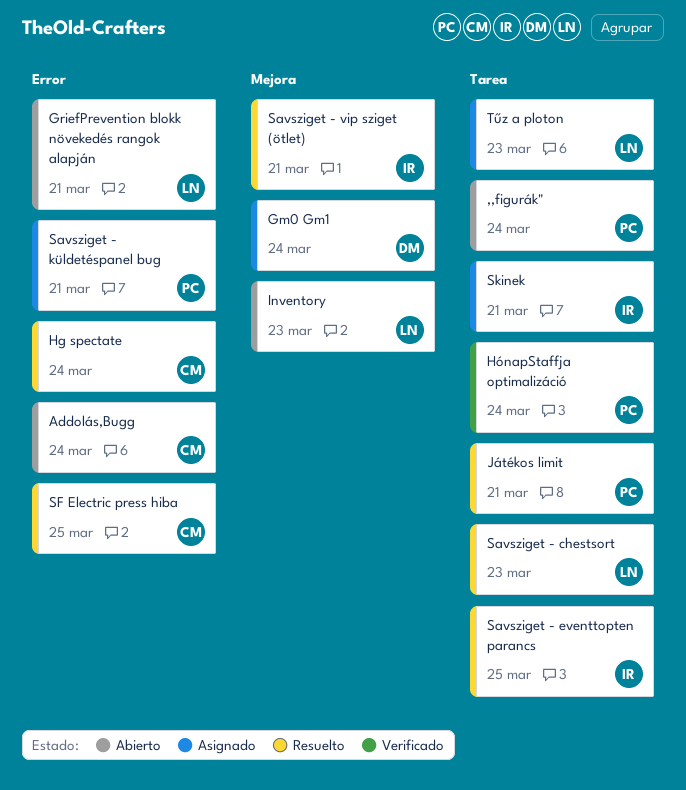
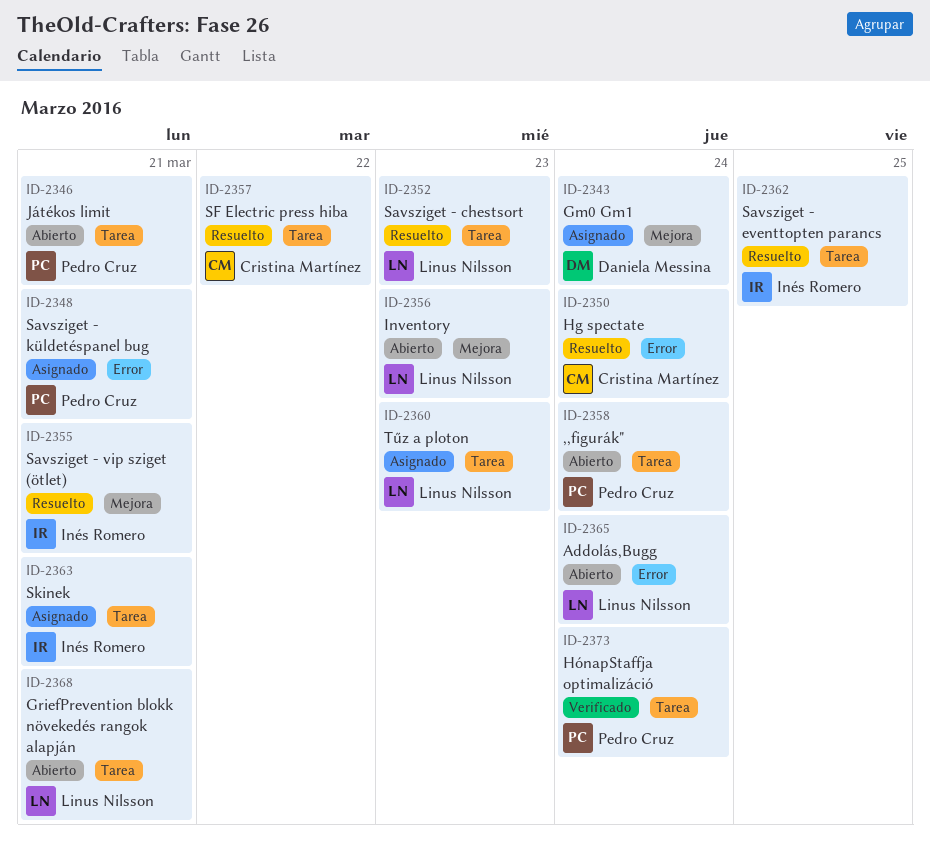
Addolás,Bugg, owner: Cristina Martínez -> Linus Nilsson
GriefPrevention blokk növekedés rangok alapján, label: Error -> Tarea
Játékos limit, status: Resuelto -> Abierto
SF Electric press hiba, label: Error -> Tarea
SF Electric press hiba, due: Mar 25 -> Mar 22

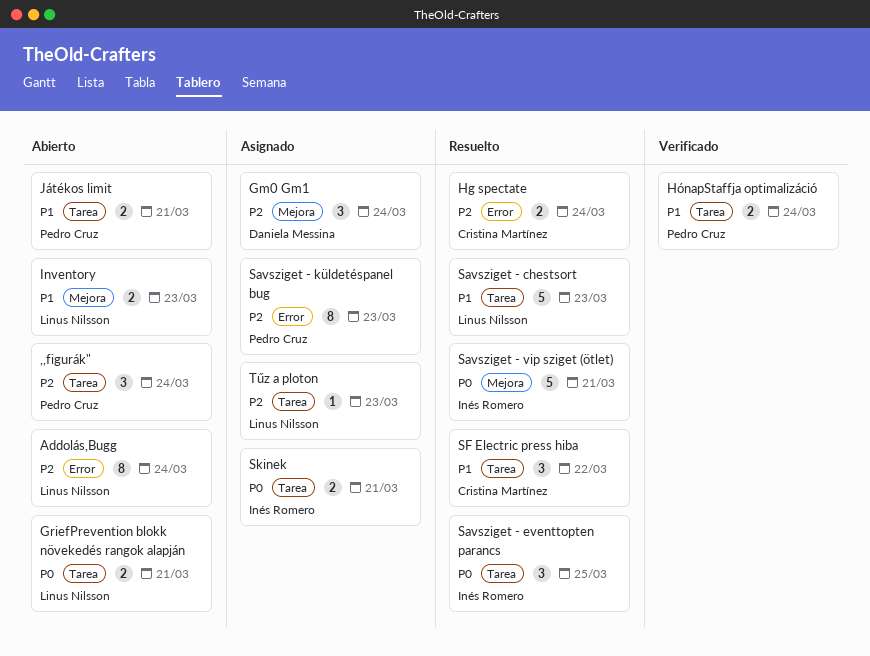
Savsziget - küldetéspanel bug, due: Mar 21 -> Mar 23

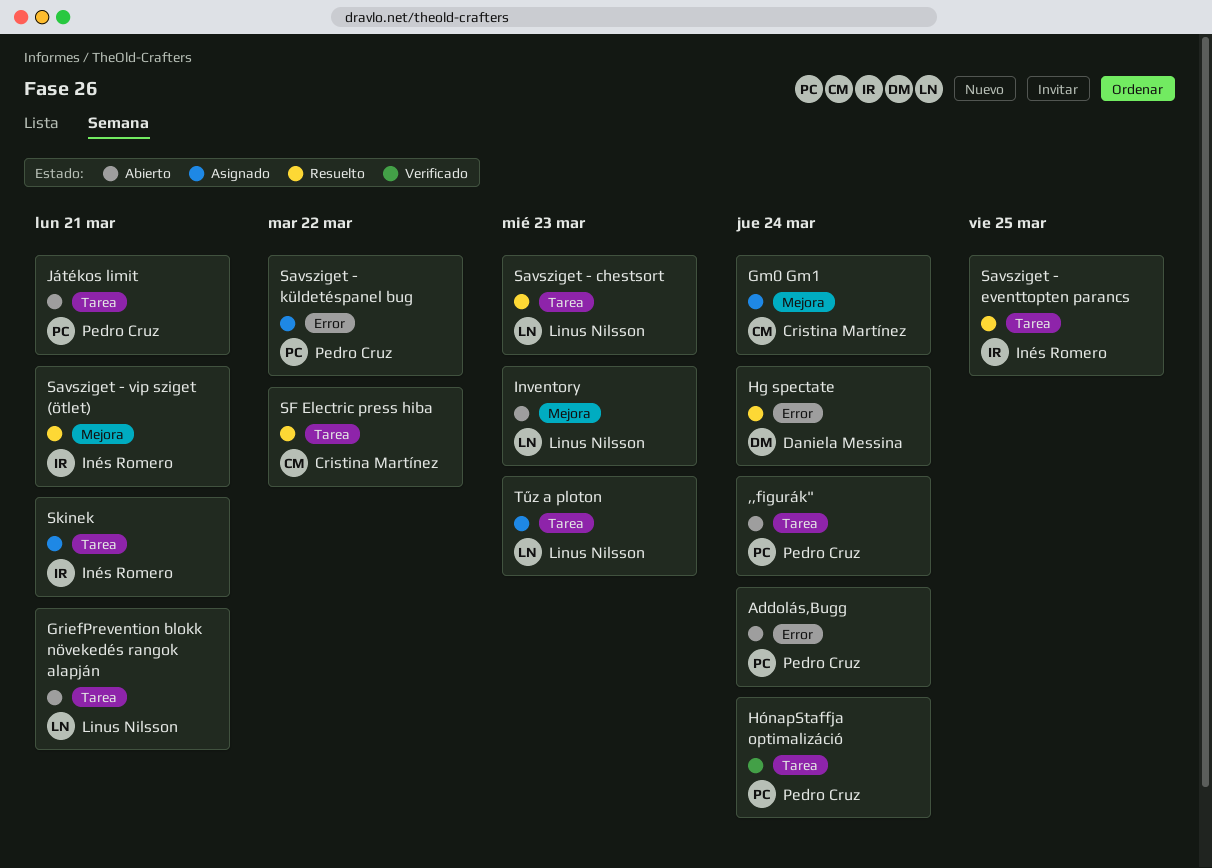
Addolás,Bugg, owner: Linus Nilsson -> Pedro Cruz
Gm0 Gm1, owner: Daniela Messina -> Cristina Martínez
Hg spectate, owner: Cristina Martínez -> Daniela Messina
Savsziget - küldetéspanel bug, due: Mar 23 -> Mar 22

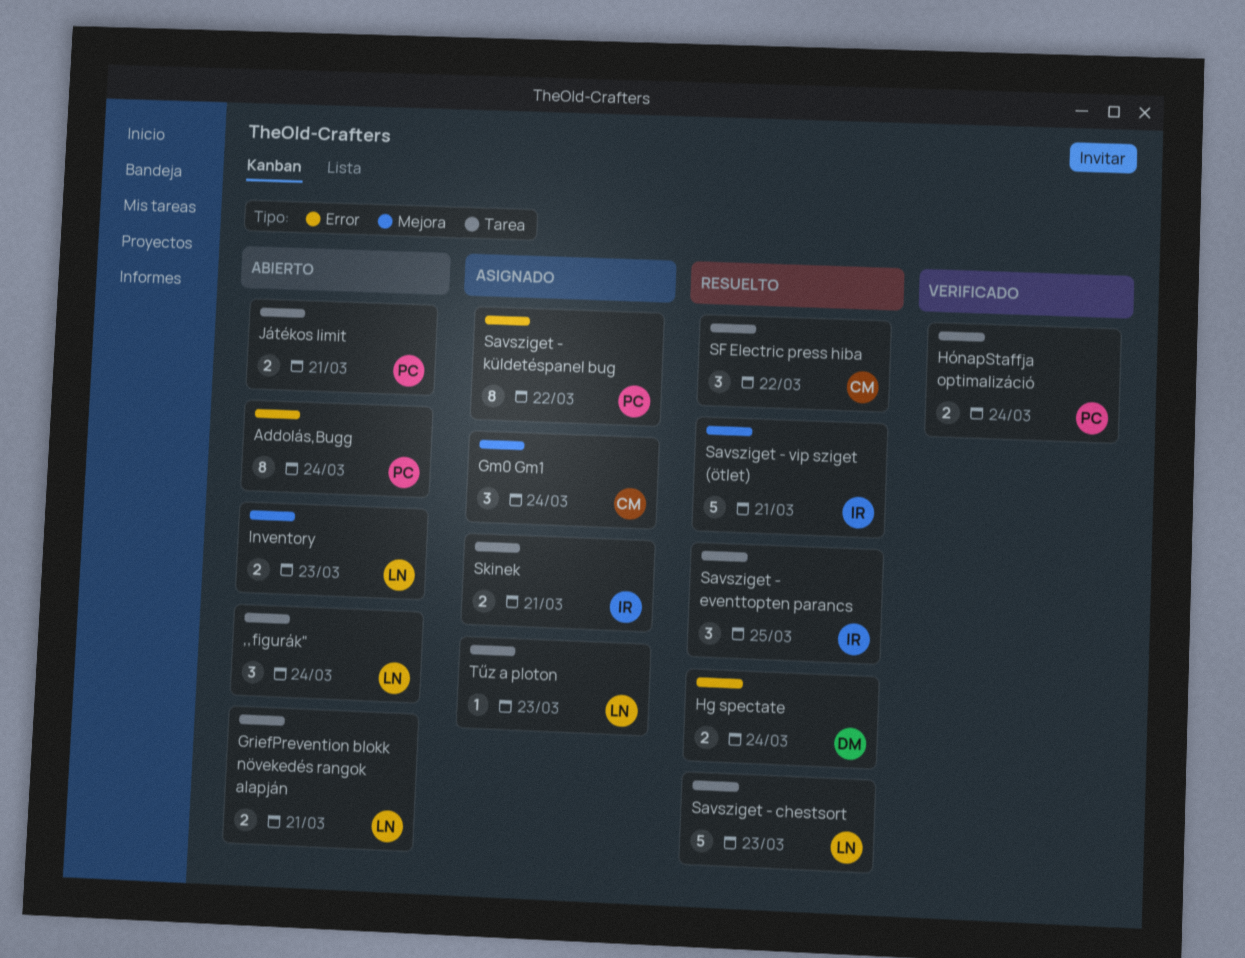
,,figurák", owner: Pedro Cruz -> Linus Nilsson

